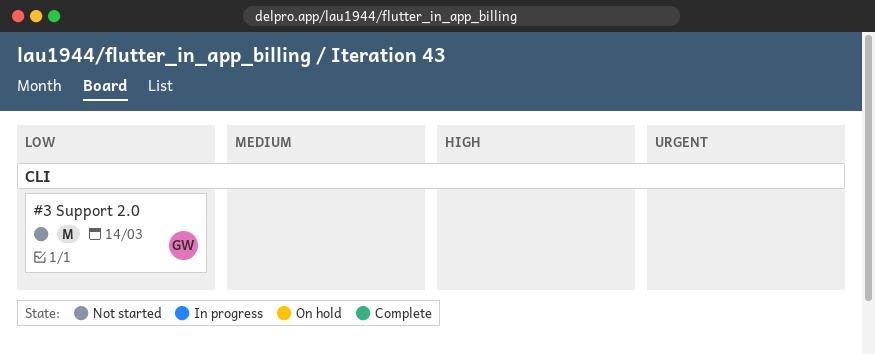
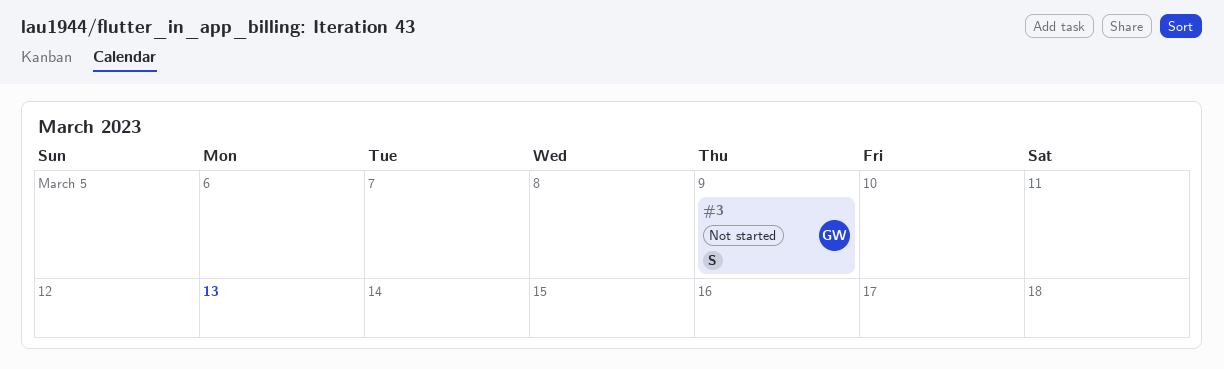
#3, estimate: M -> S
#3, due: Mar 14 -> Mar 9

